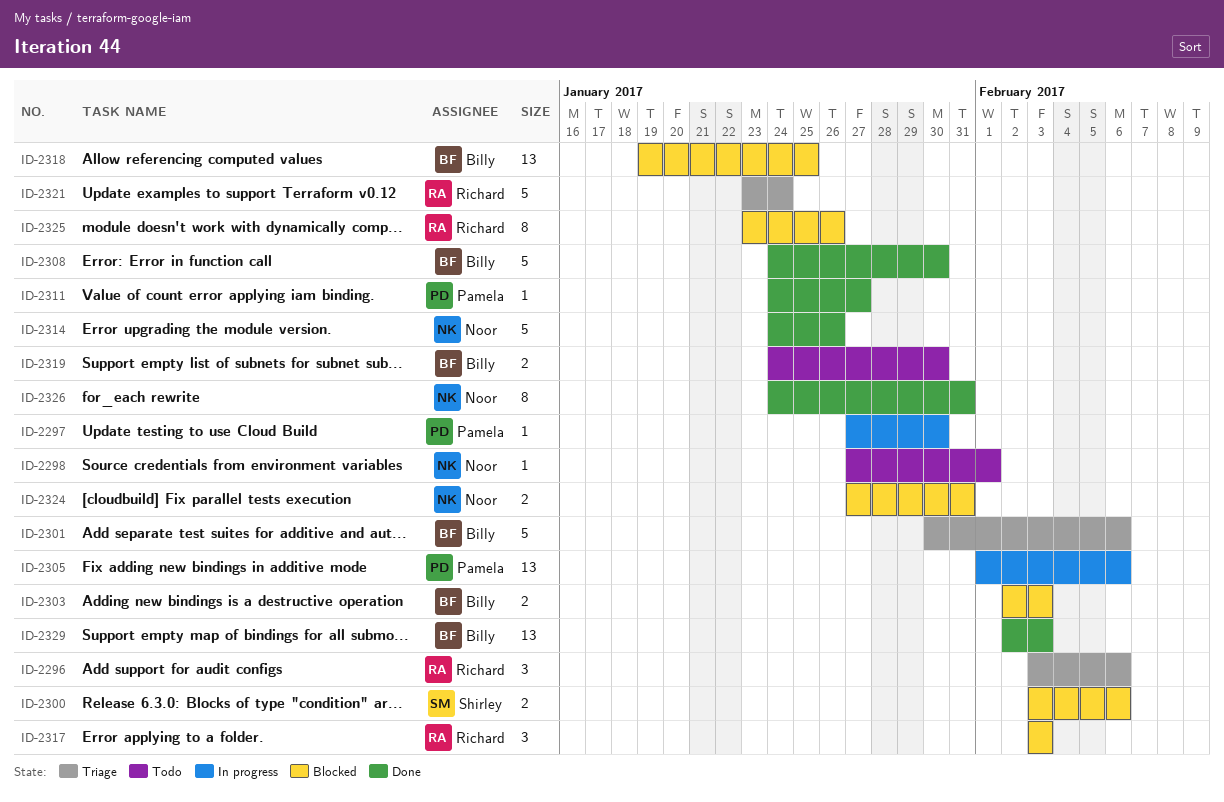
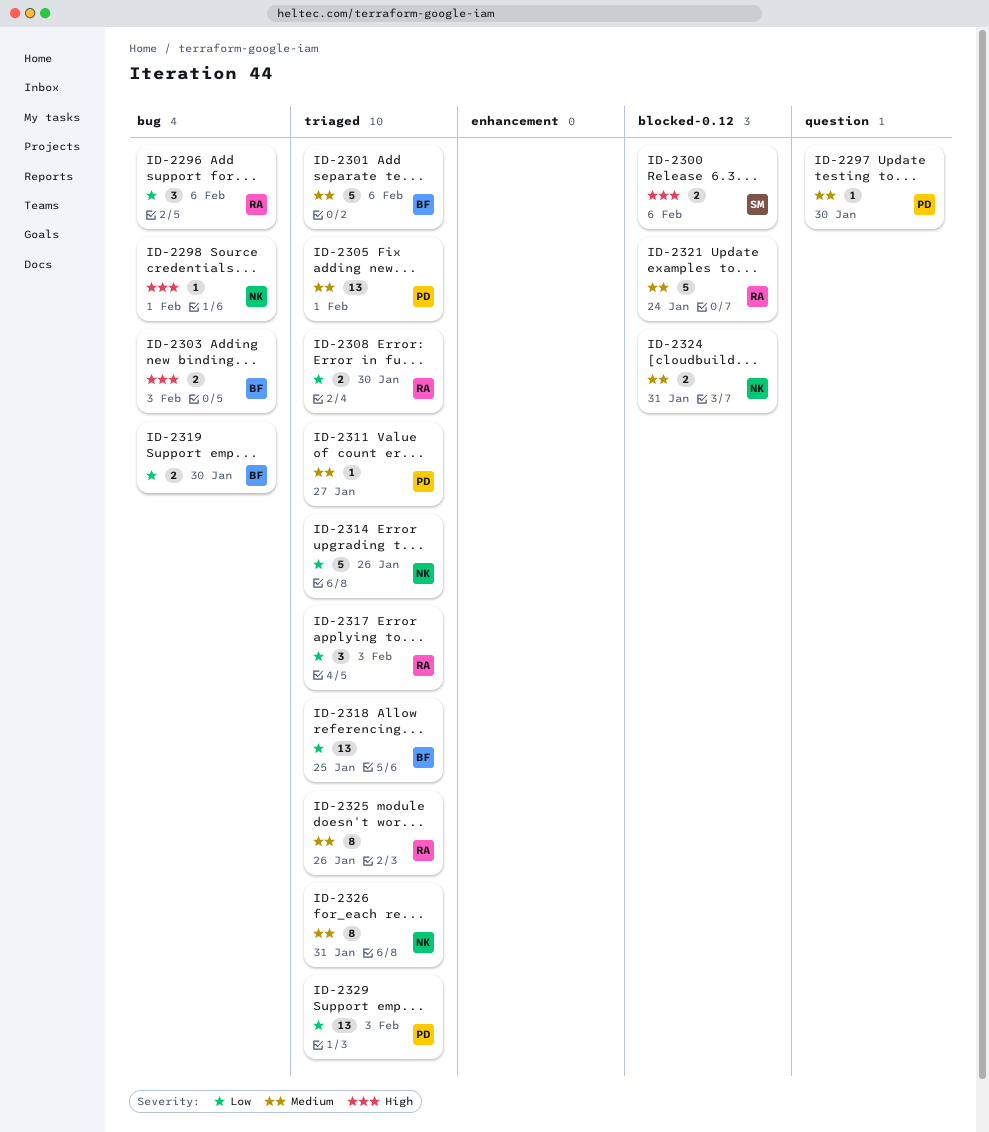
ID-2305, due: Feb 6 -> Feb 1
ID-2308, owner: Billy -> Richard
ID-2308, estimate: 5 -> 2
ID-2329, owner: Billy -> Pamela

